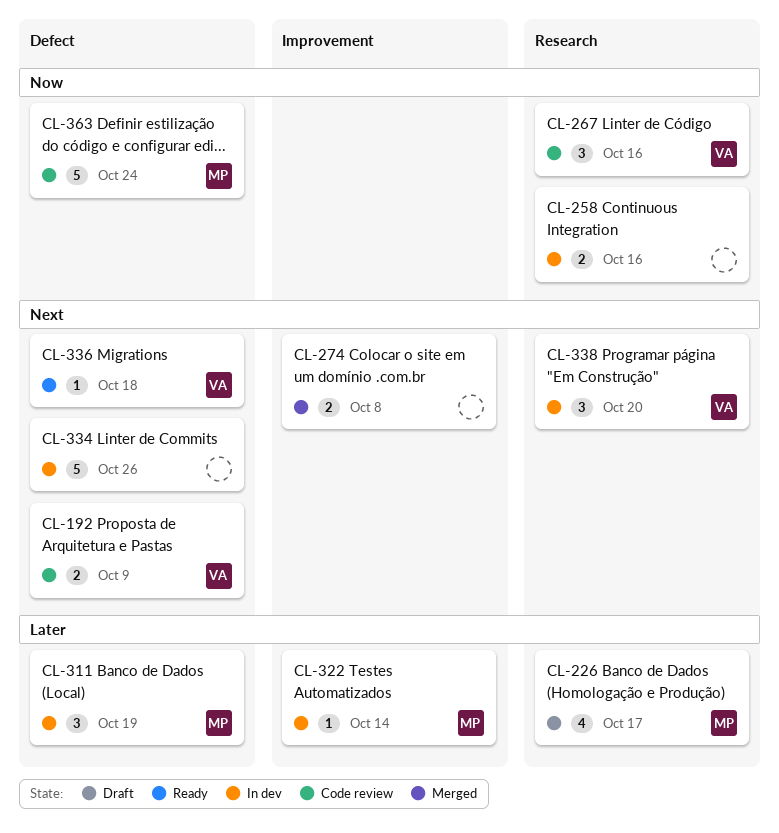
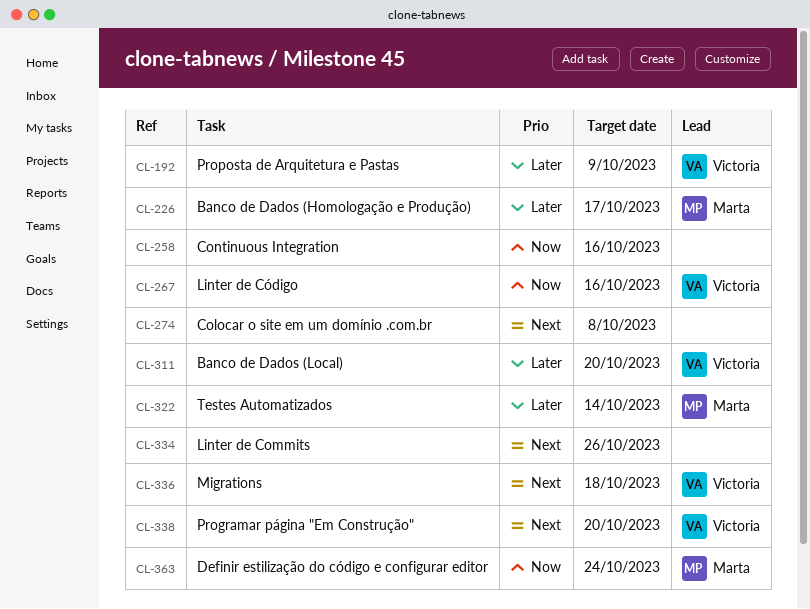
CL-192, priority: Next -> Later
CL-311, owner: Marta -> Victoria
CL-311, due: Oct 19 -> Oct 20

